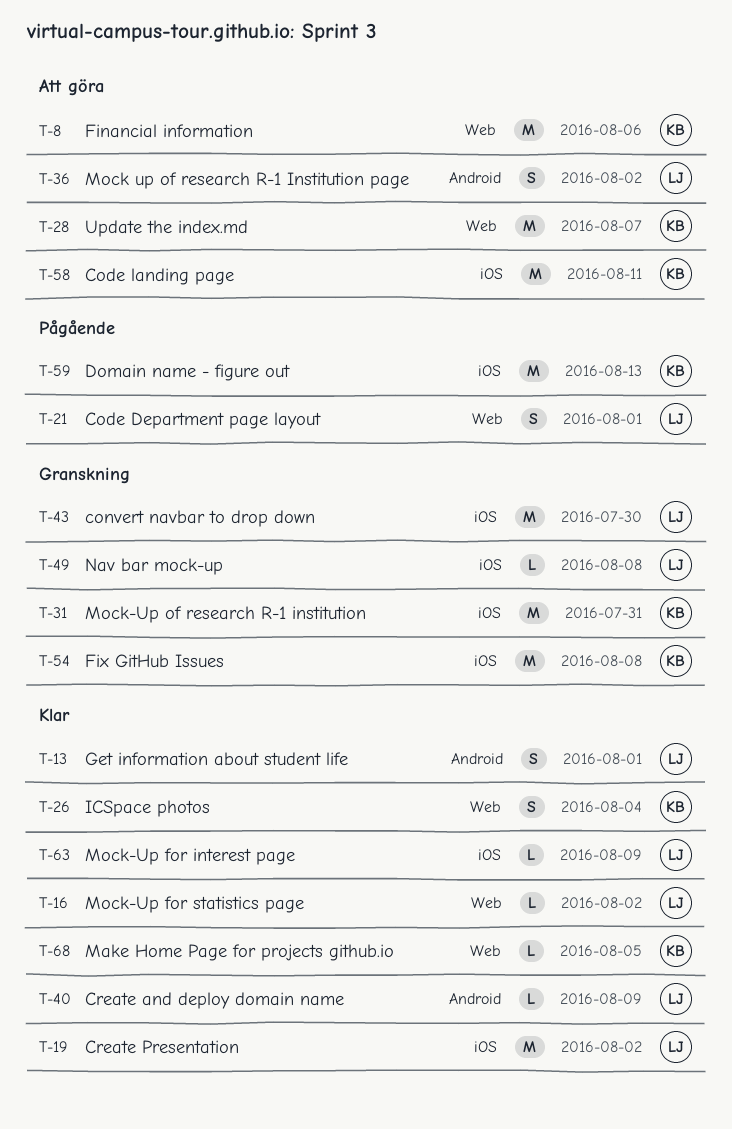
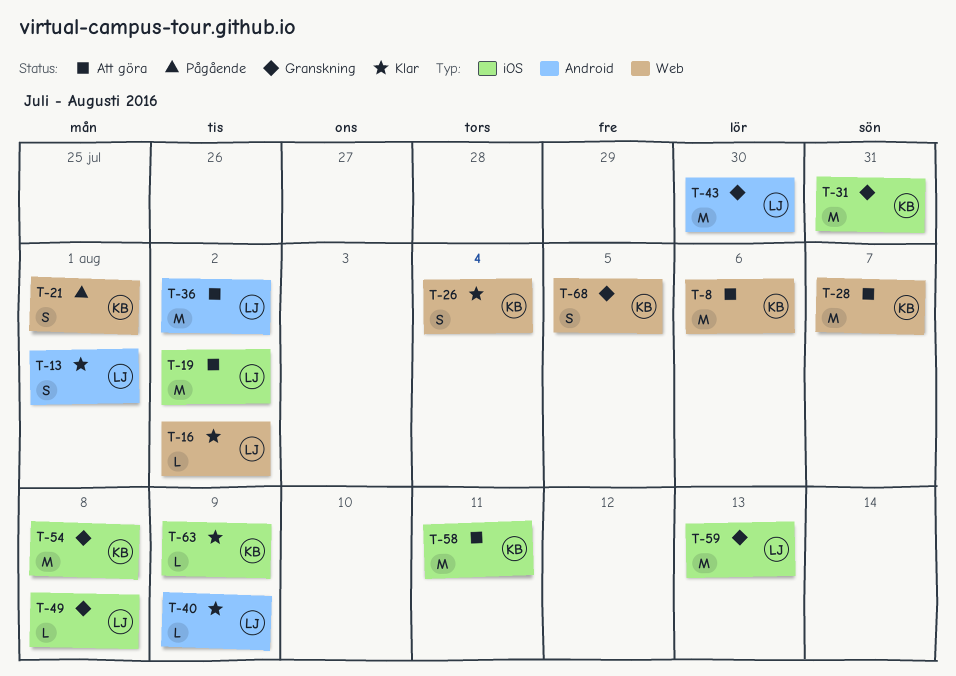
T-19, status: Klar -> Att göra
T-21, owner: LJ -> KB
T-36, estimate: S -> M
T-43, label: iOS -> Android
T-59, status: Pågående -> Granskning
T-59, owner: KB -> LJ
T-63, owner: LJ -> KB
T-68, status: Klar -> Granskning
T-68, estimate: L -> S

